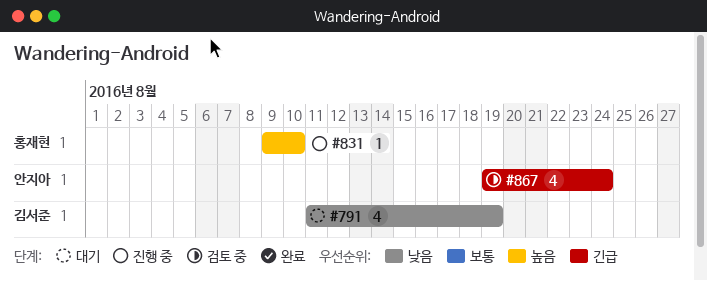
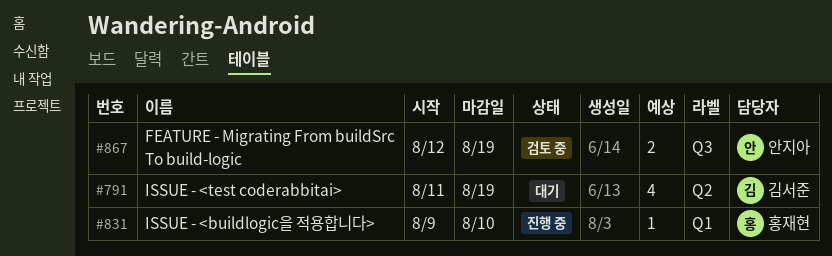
#867, estimate: 4 -> 2
#867, start: Aug 19 -> Aug 12
#867, due: Aug 24 -> Aug 19

